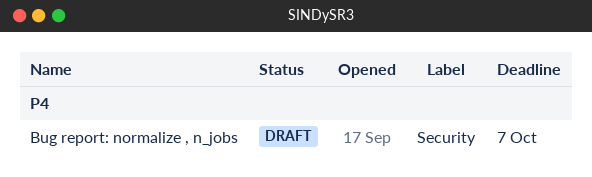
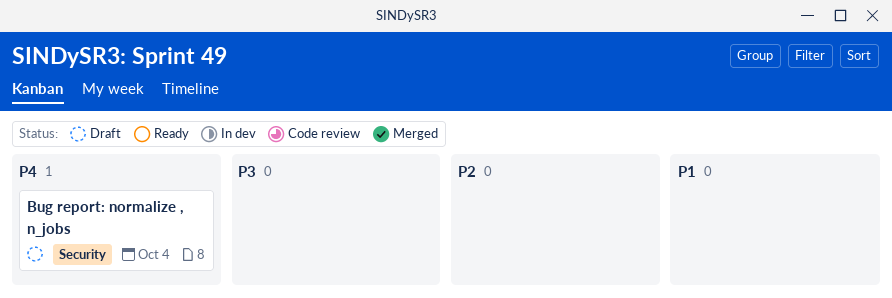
Bug report: normalize , n_jobs, due: Oct 7 -> Oct 4

